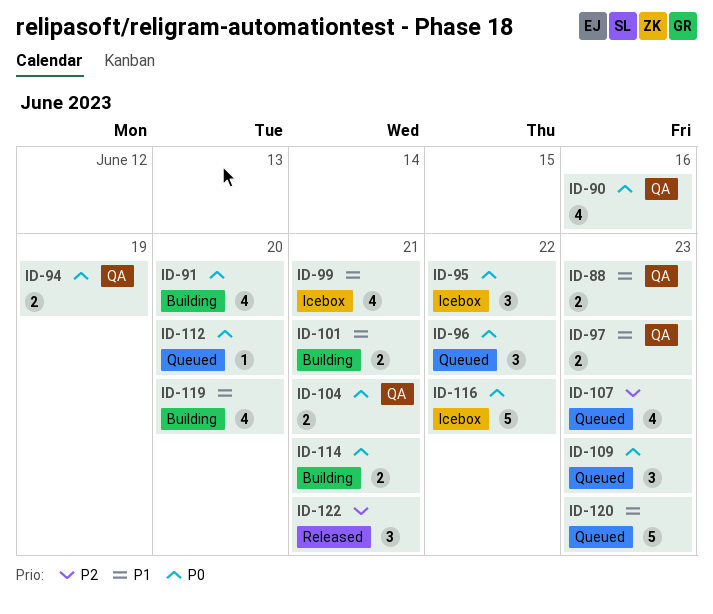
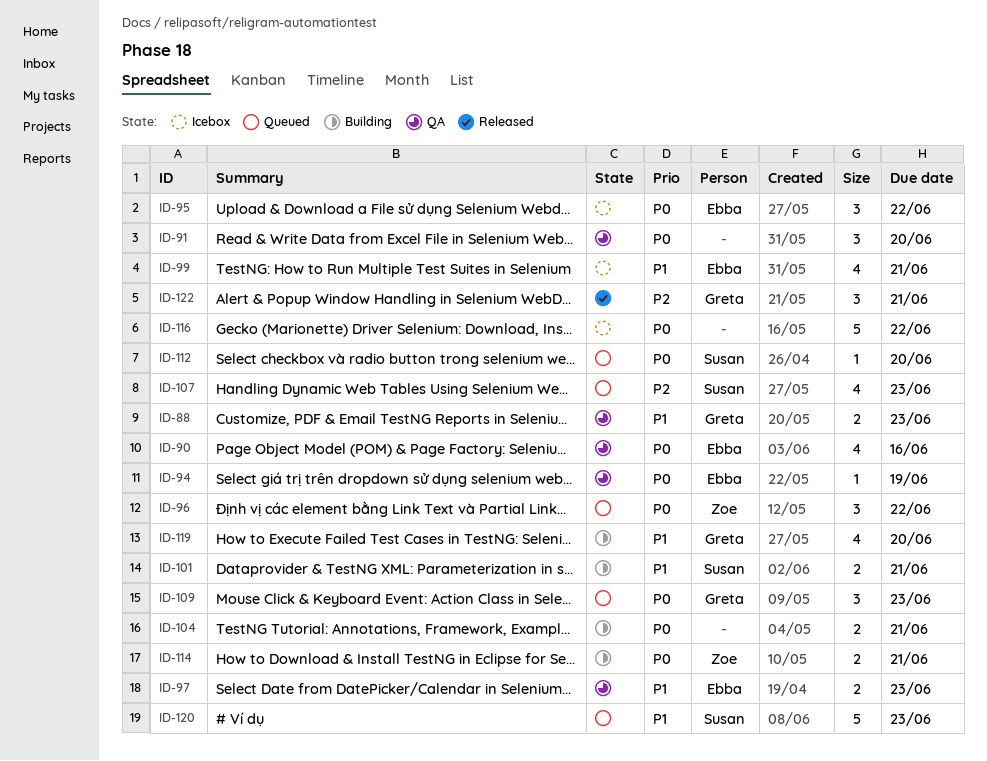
ID-91, status: Building -> QA
ID-91, estimate: 4 -> 3
ID-94, estimate: 2 -> 1
ID-104, status: QA -> Building

